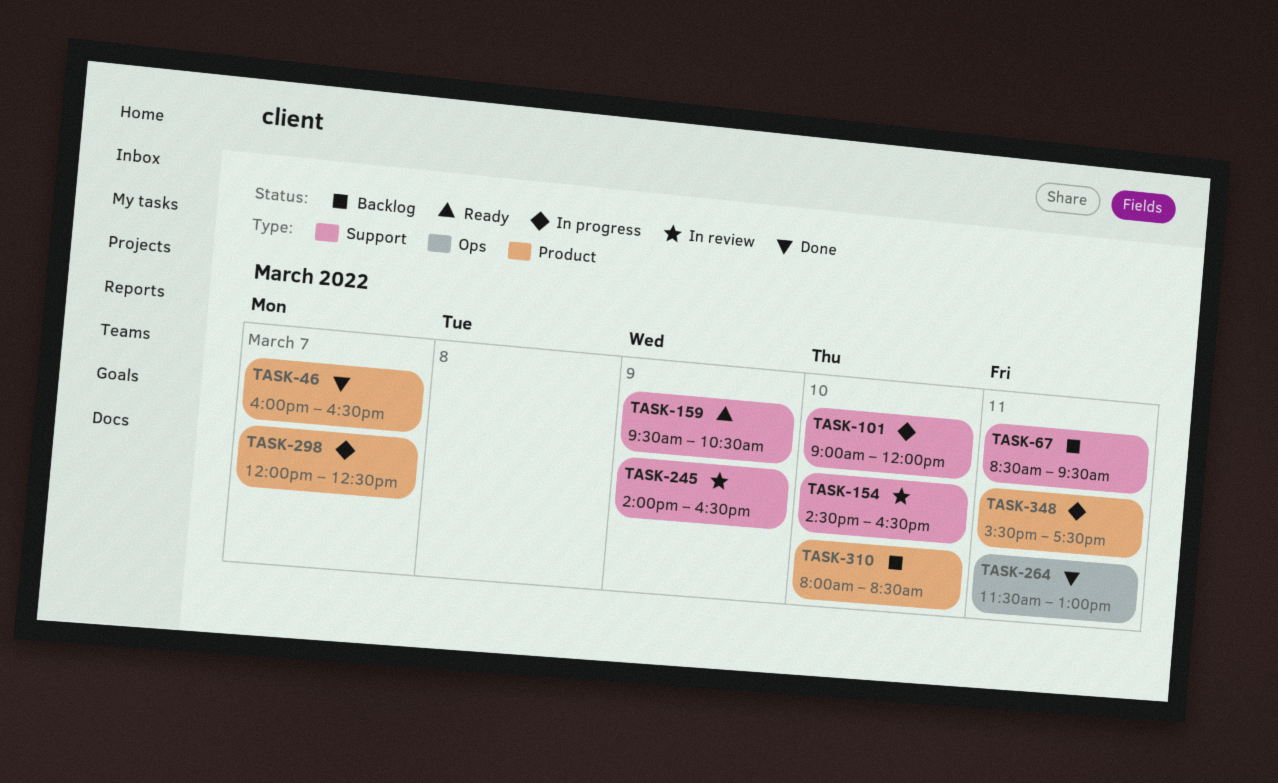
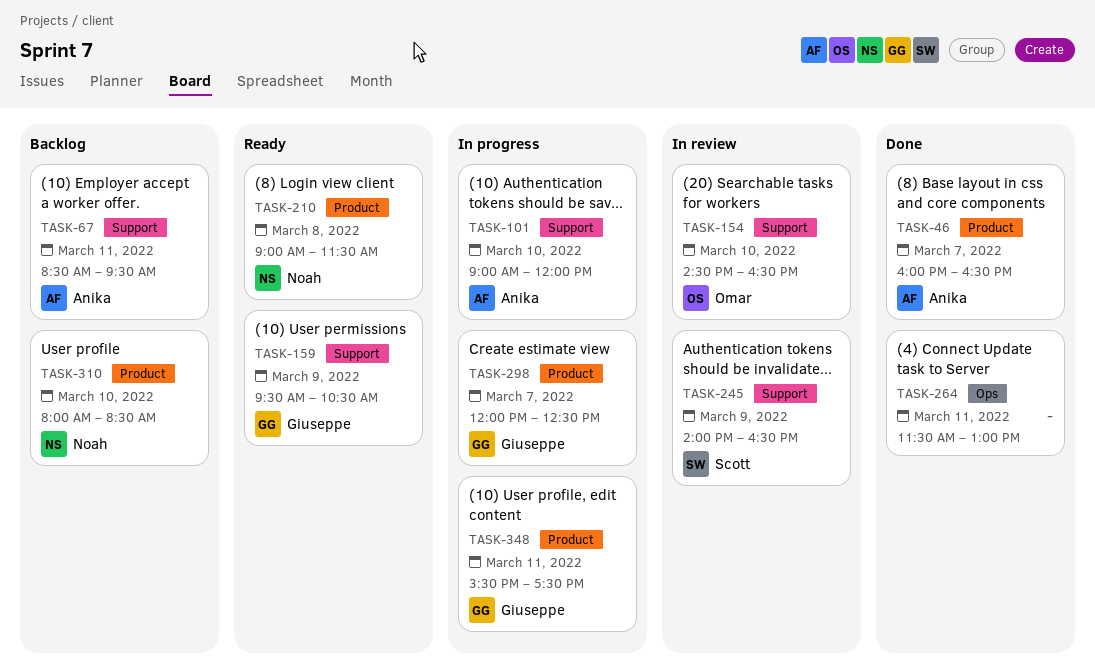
TASK-210: none -> present

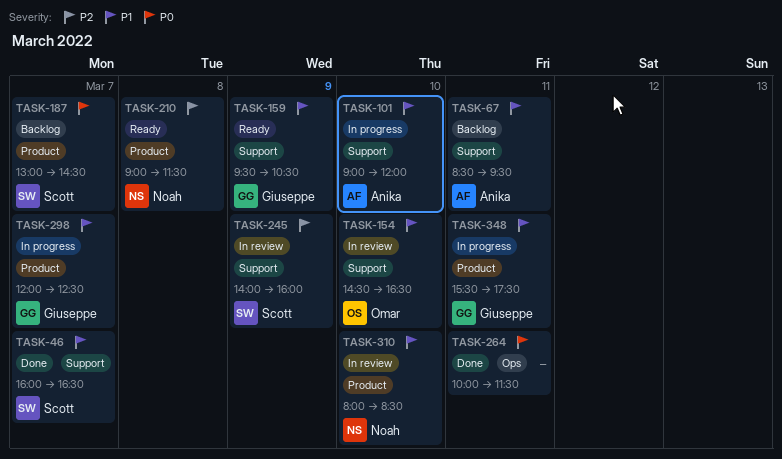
TASK-46, owner: Anika -> Scott
TASK-46, label: Product -> Support
TASK-187: none -> present
TASK-245, ends: 16:30 -> 16:00
TASK-264, begins: 11:30 -> 10:00
TASK-264, ends: 13:00 -> 11:30
TASK-310, status: Backlog -> In review

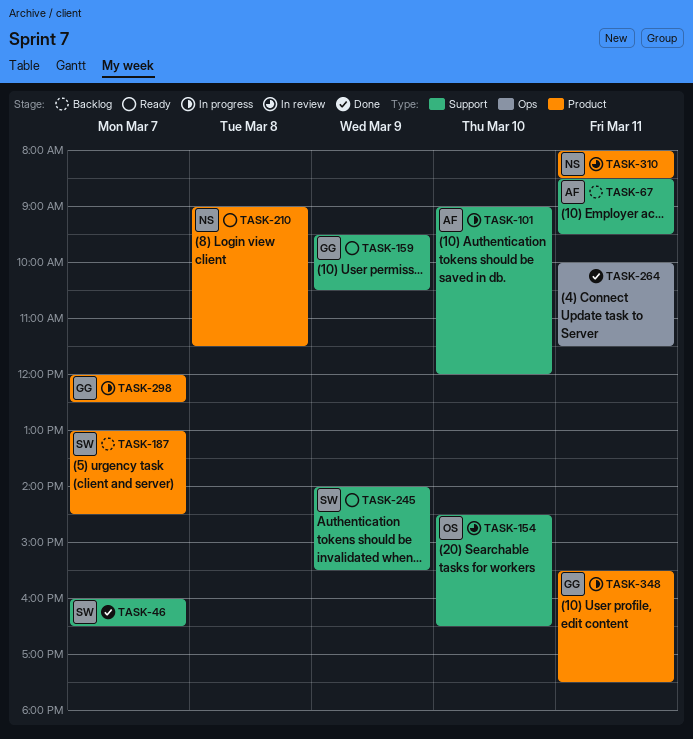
TASK-245, status: In review -> Ready
TASK-245, ends: 16:00 -> 15:30
TASK-310, day: Mar 10 -> Mar 11

